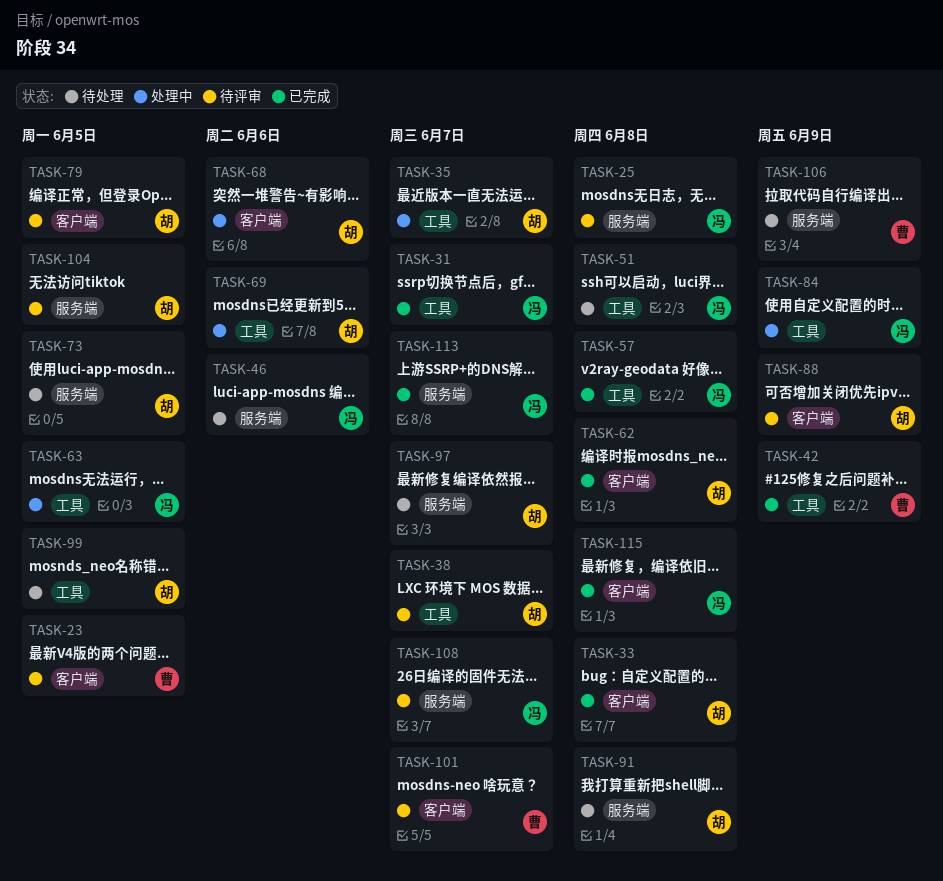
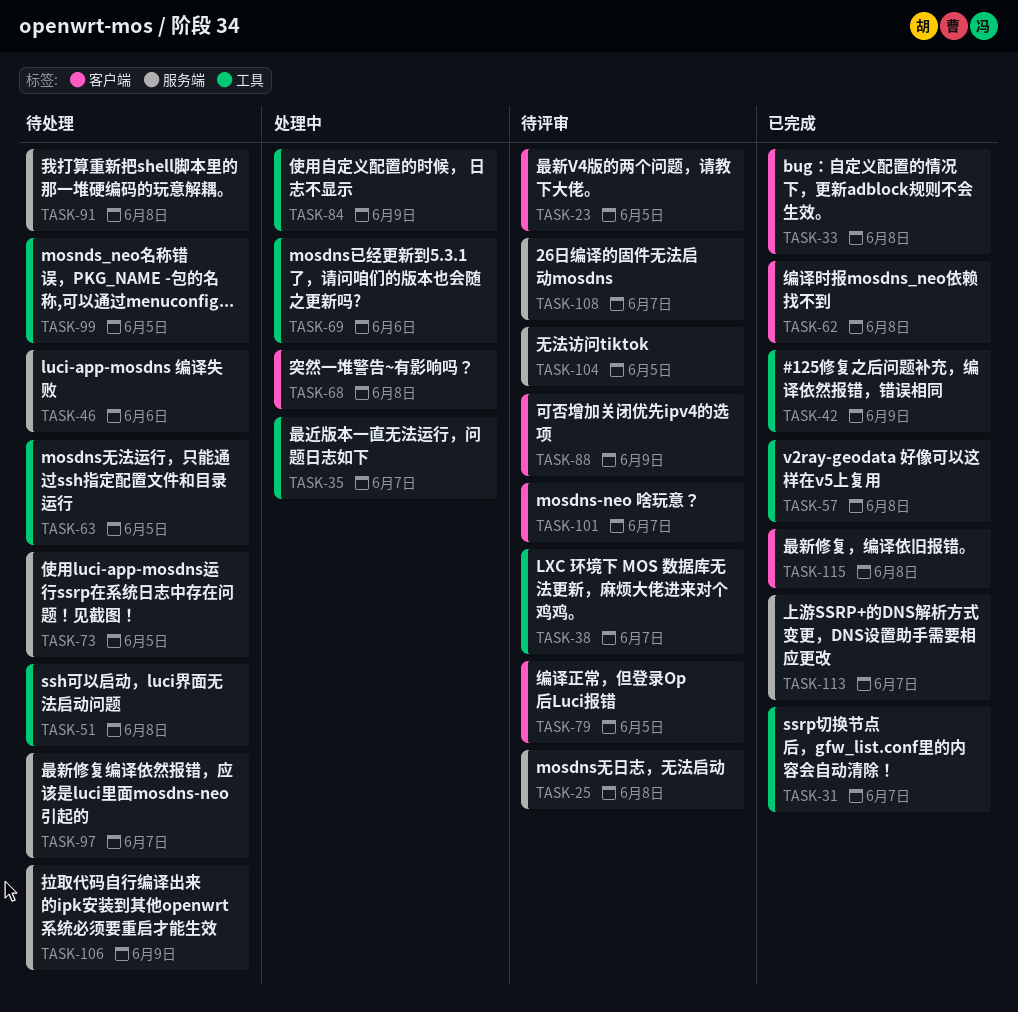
TASK-63, status: 处理中 -> 待处理
TASK-68, due: Jun 6 -> Jun 8

